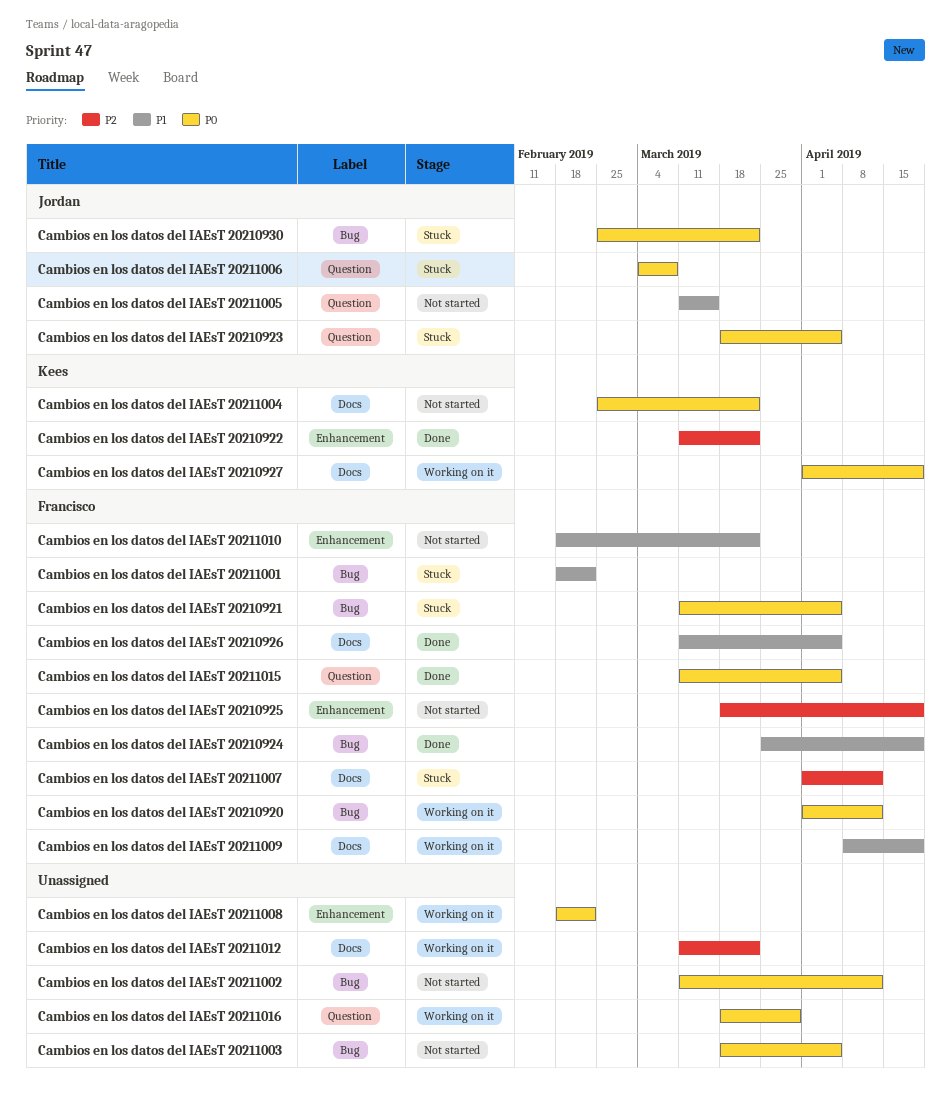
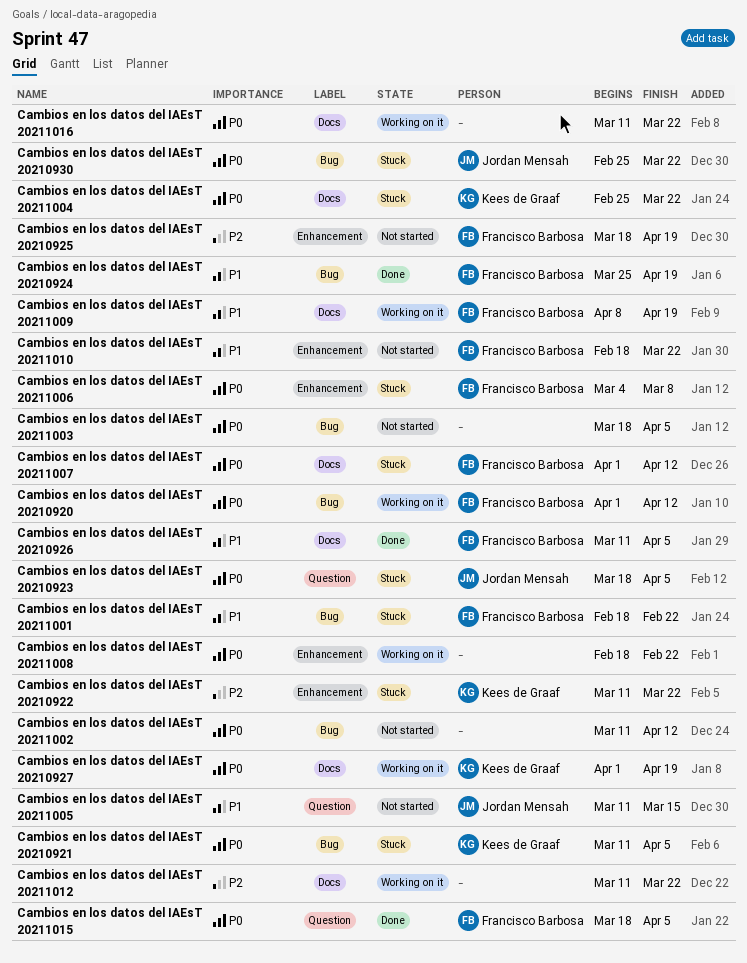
Cambios en los datos del IAEsT 20210921, owner: Francisco Barbosa -> Kees de Graaf
Cambios en los datos del IAEsT 20210922, status: Done -> Stuck
Cambios en los datos del IAEsT 20211004, status: Not started -> Stuck
Cambios en los datos del IAEsT 20211006, owner: Jordan Mensah -> Francisco Barbosa
Cambios en los datos del IAEsT 20211006, label: Question -> Enhancement
Cambios en los datos del IAEsT 20211007, priority: P2 -> P0
Cambios en los datos del IAEsT 20211015, start: Mar 11 -> Mar 18
Cambios en los datos del IAEsT 20211016, label: Question -> Docs
Cambios en los datos del IAEsT 20211016, start: Mar 18 -> Mar 11
Cambios en los datos del IAEsT 20211016, due: Mar 29 -> Mar 22

